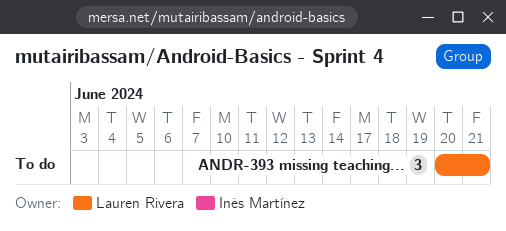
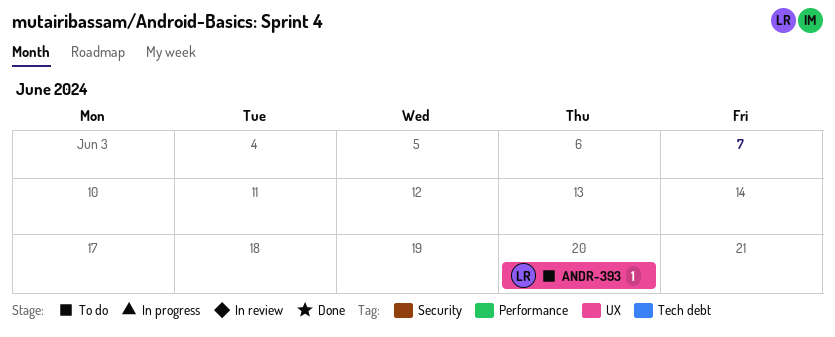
ANDR-393, estimate: 3 -> 1
ANDR-393, due: Jun 21 -> Jun 20

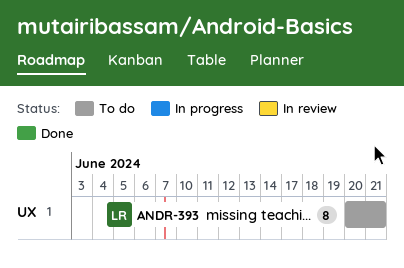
ANDR-393, estimate: 1 -> 8
ANDR-393, due: Jun 20 -> Jun 21

